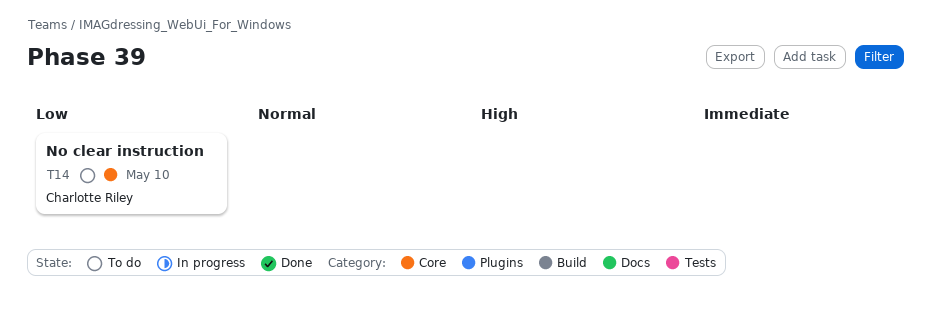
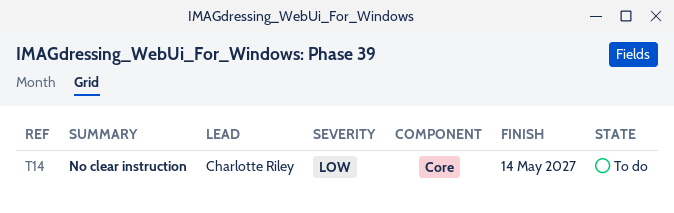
T14, due: May 10 -> May 14

